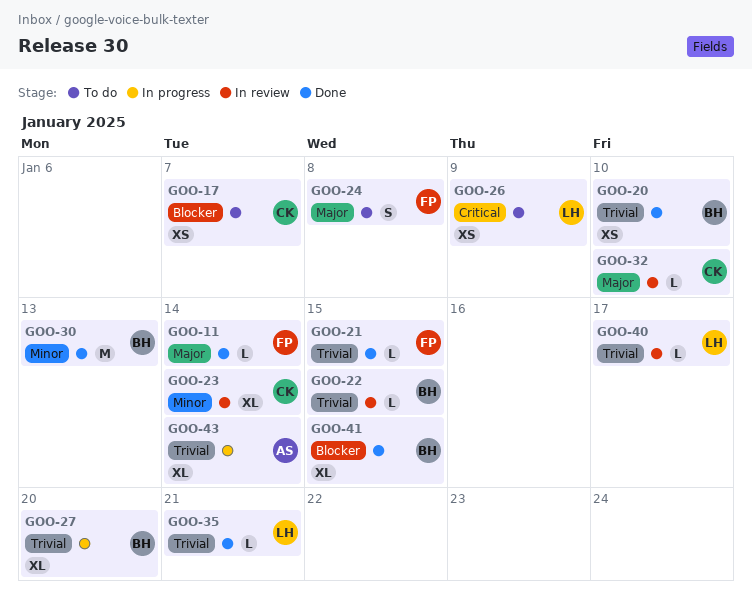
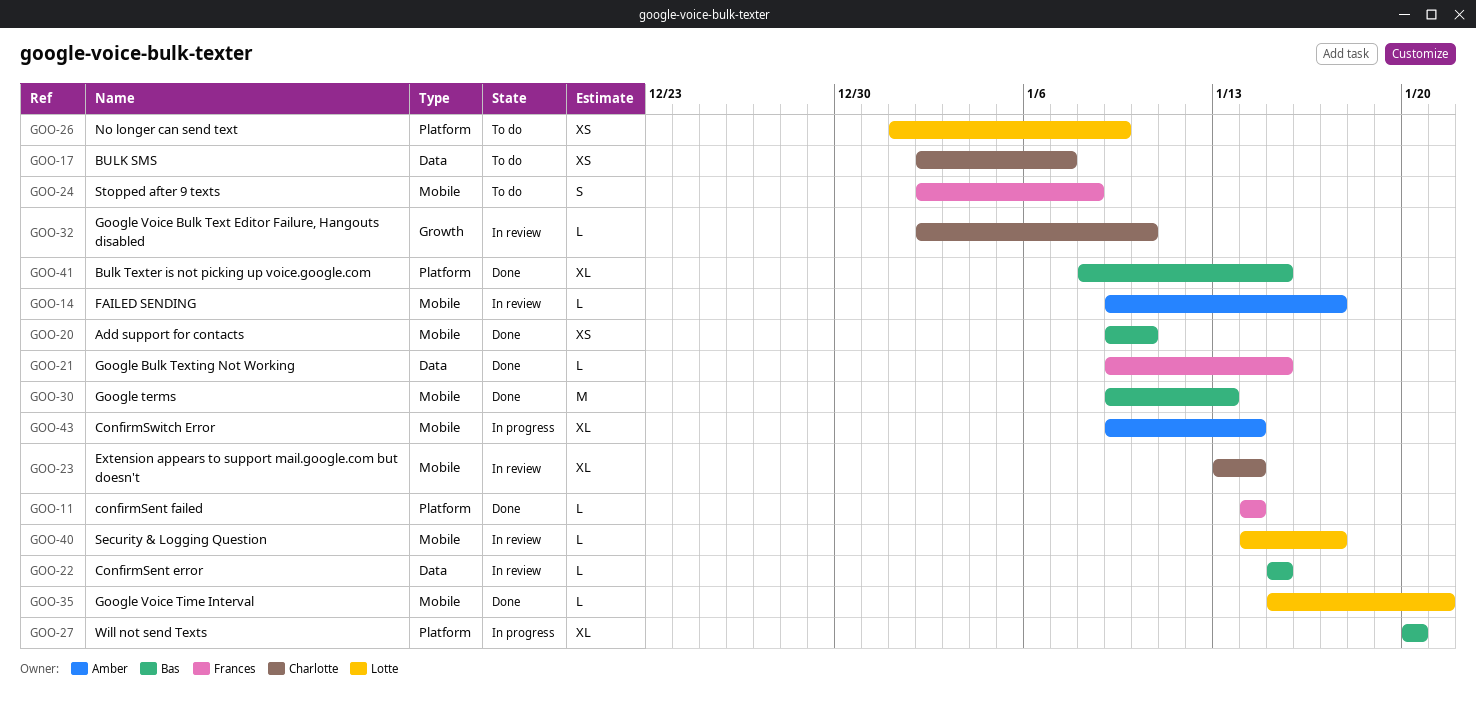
GOO-14: none -> present

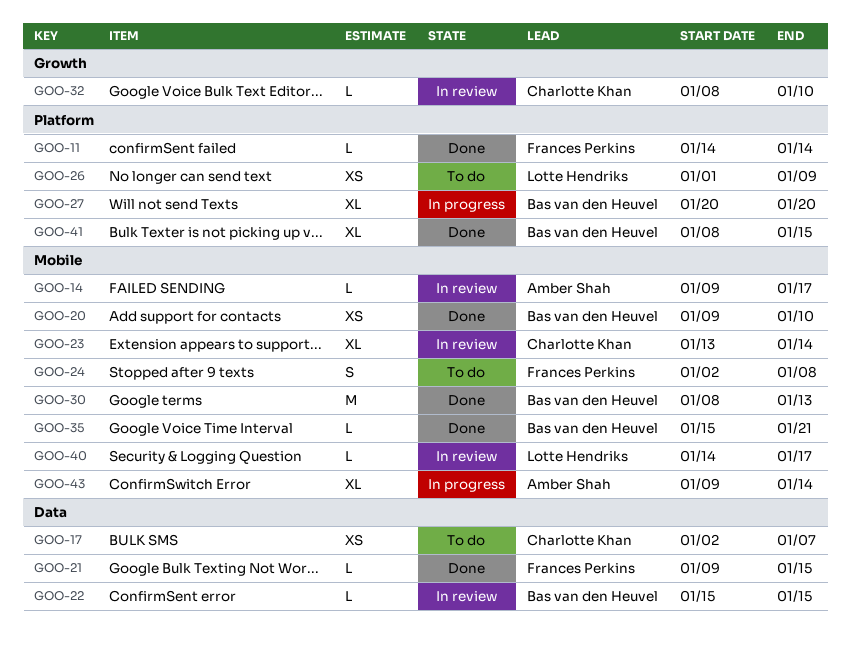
GOO-30, start: Jan 9 -> Jan 8
GOO-32, start: Jan 2 -> Jan 8
GOO-35, owner: Lotte Hendriks -> Bas van den Heuvel

